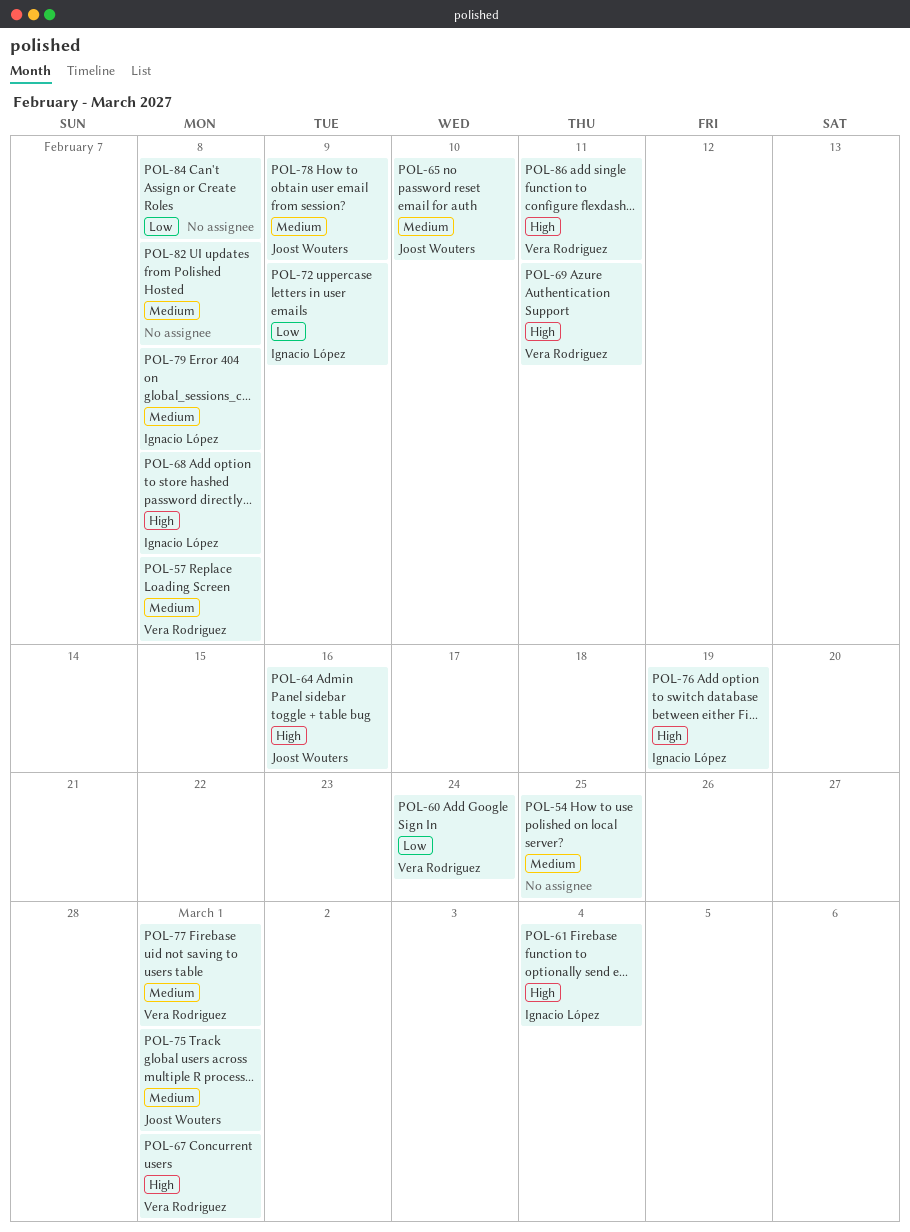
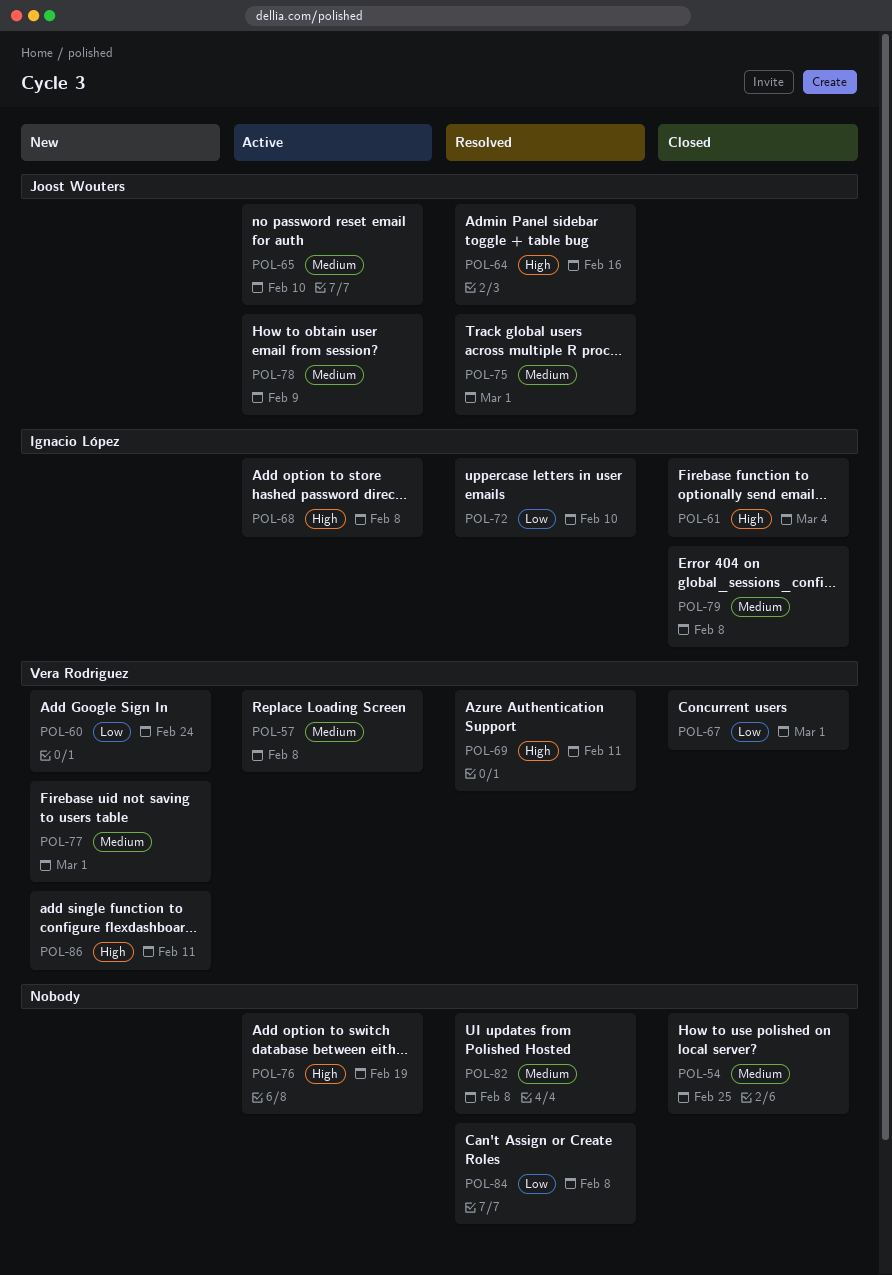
POL-67, priority: High -> Low
POL-72, due: Feb 9 -> Feb 10
POL-76, owner: Ignacio López -> none

